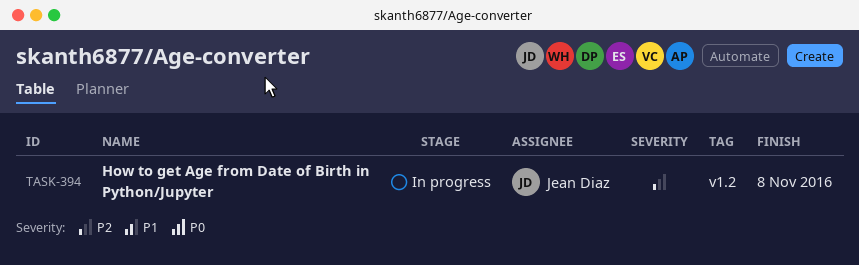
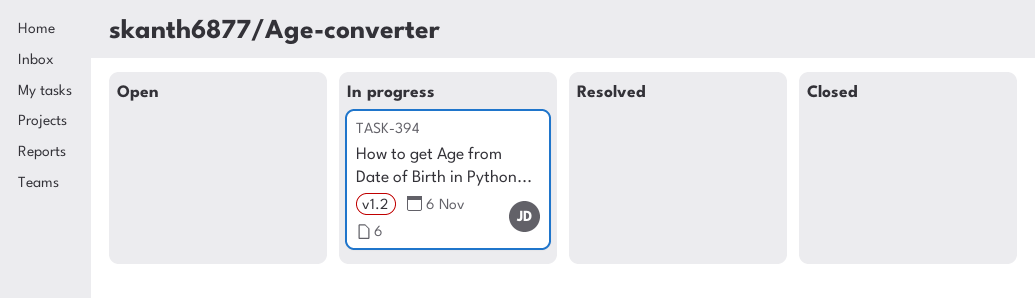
TASK-394, due: Nov 8 -> Nov 6

